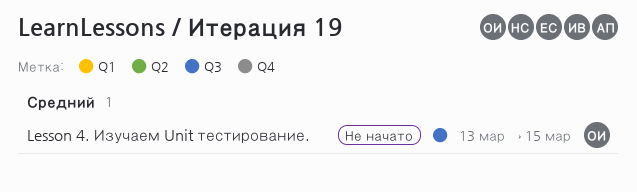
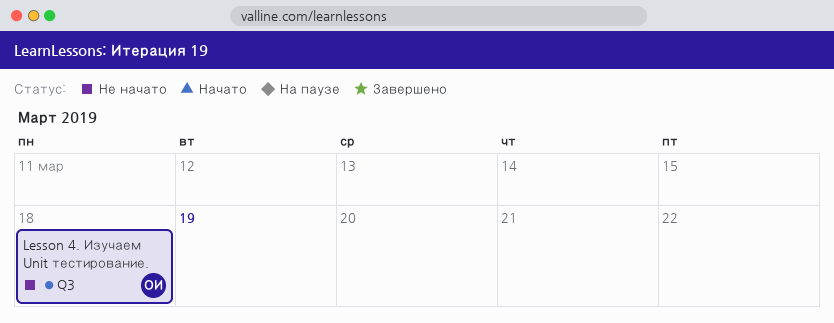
Lesson 4. Изучаем Unit тестирование., due: Mar 15 -> Mar 18

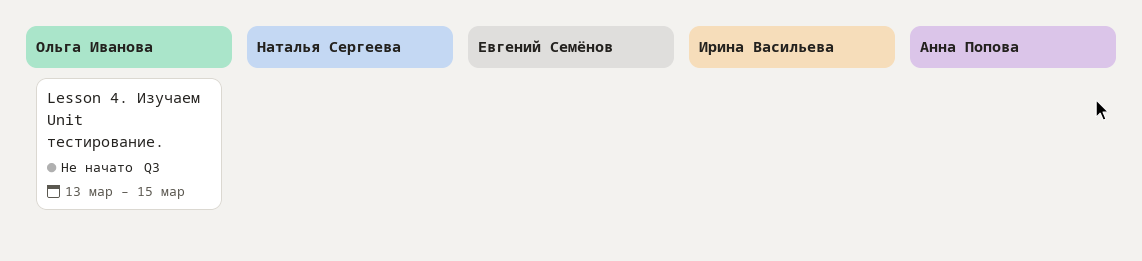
Lesson 4. Изучаем Unit тестирование., due: Mar 18 -> Mar 15

